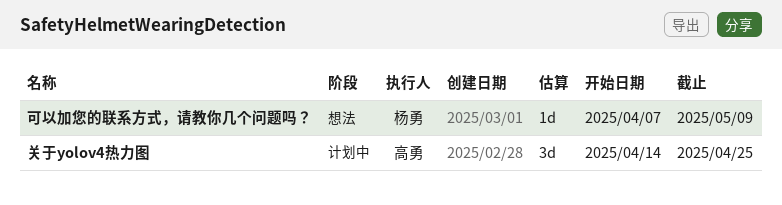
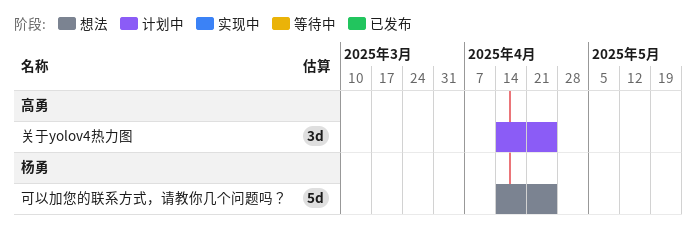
可以加您的联系方式，请教你几个问题吗？, estimate: 1d -> 5d
可以加您的联系方式，请教你几个问题吗？, start: Apr 7 -> Apr 14
可以加您的联系方式，请教你几个问题吗？, due: May 9 -> Apr 25

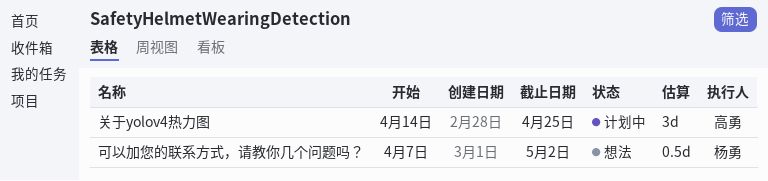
可以加您的联系方式，请教你几个问题吗？, estimate: 5d -> 0.5d
可以加您的联系方式，请教你几个问题吗？, start: Apr 14 -> Apr 7
可以加您的联系方式，请教你几个问题吗？, due: Apr 25 -> May 2

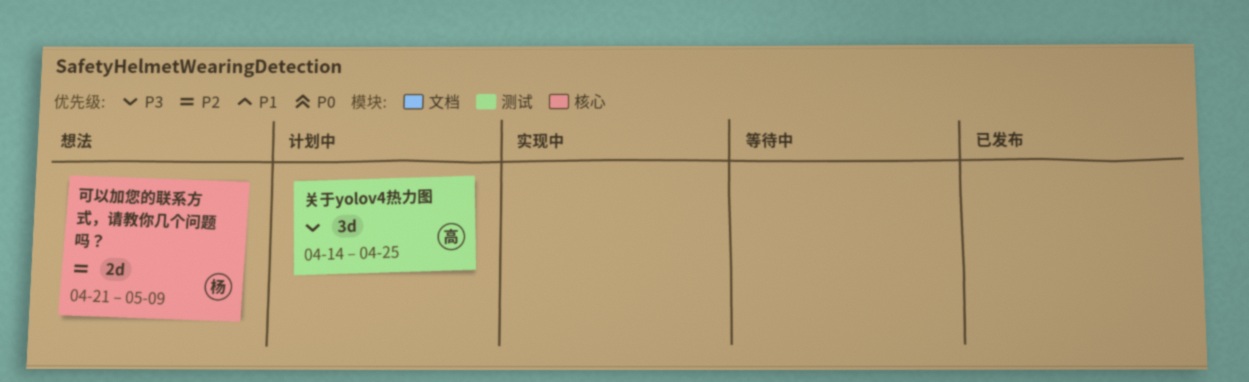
可以加您的联系方式，请教你几个问题吗？, estimate: 0.5d -> 2d
可以加您的联系方式，请教你几个问题吗？, start: Apr 7 -> Apr 21
可以加您的联系方式，请教你几个问题吗？, due: May 2 -> May 9

